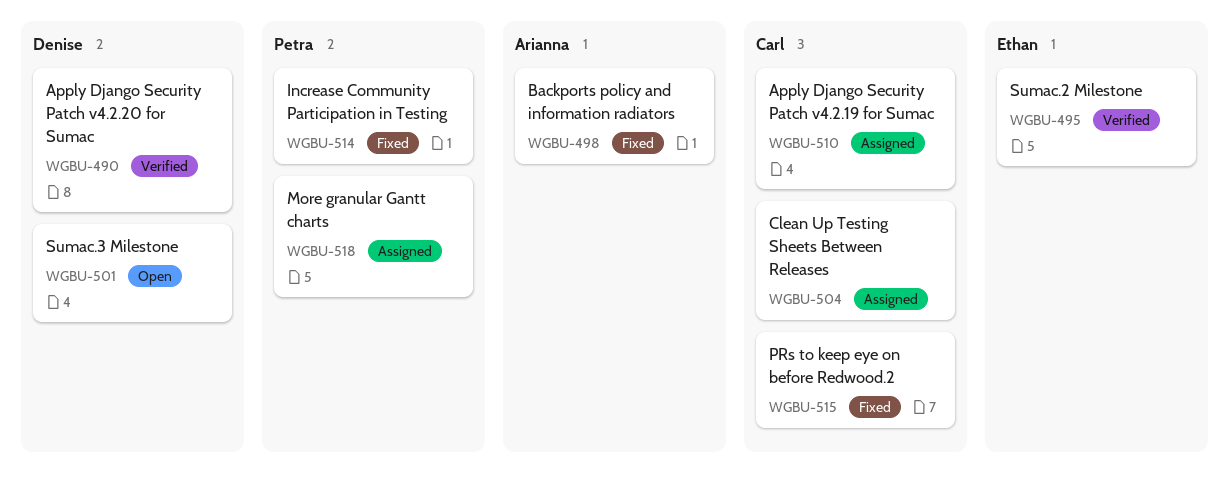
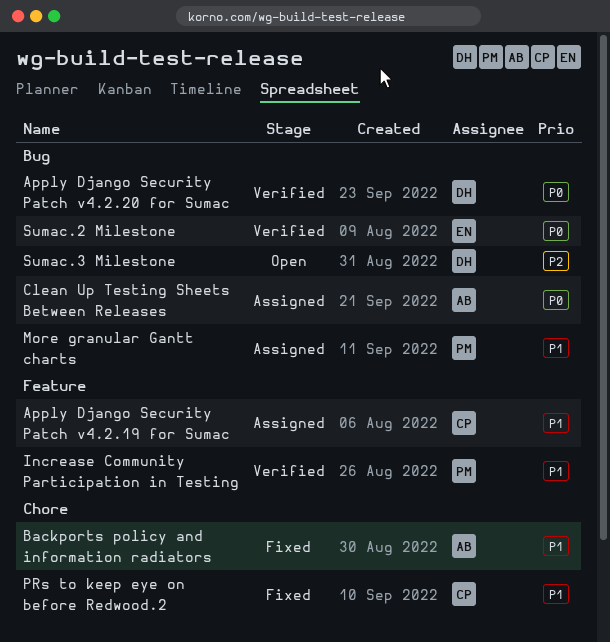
Clean Up Testing Sheets Between Releases, owner: Carl -> Arianna
Increase Community Participation in Testing, status: Fixed -> Verified

